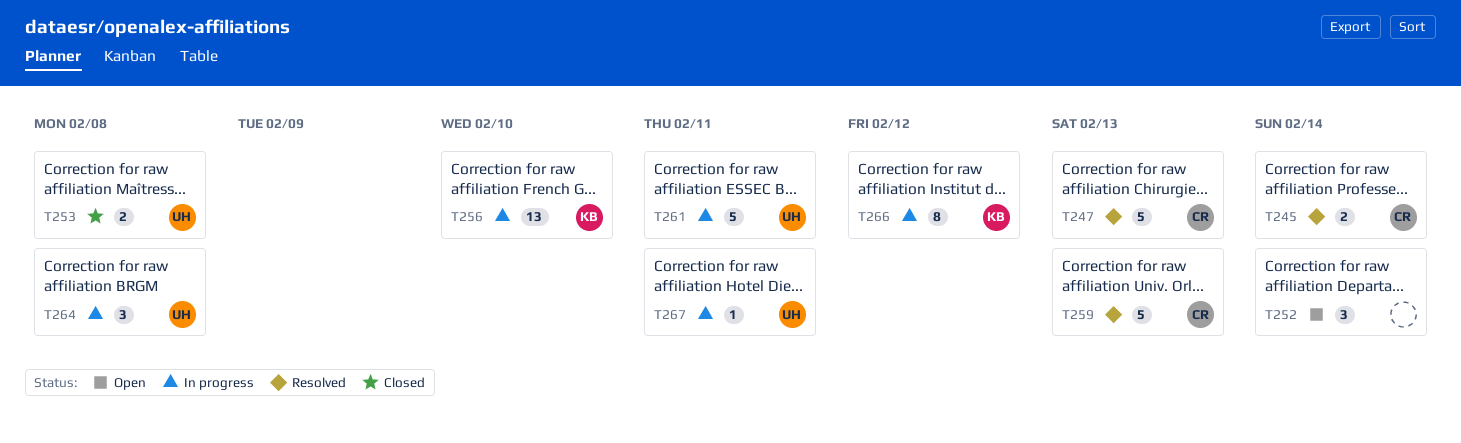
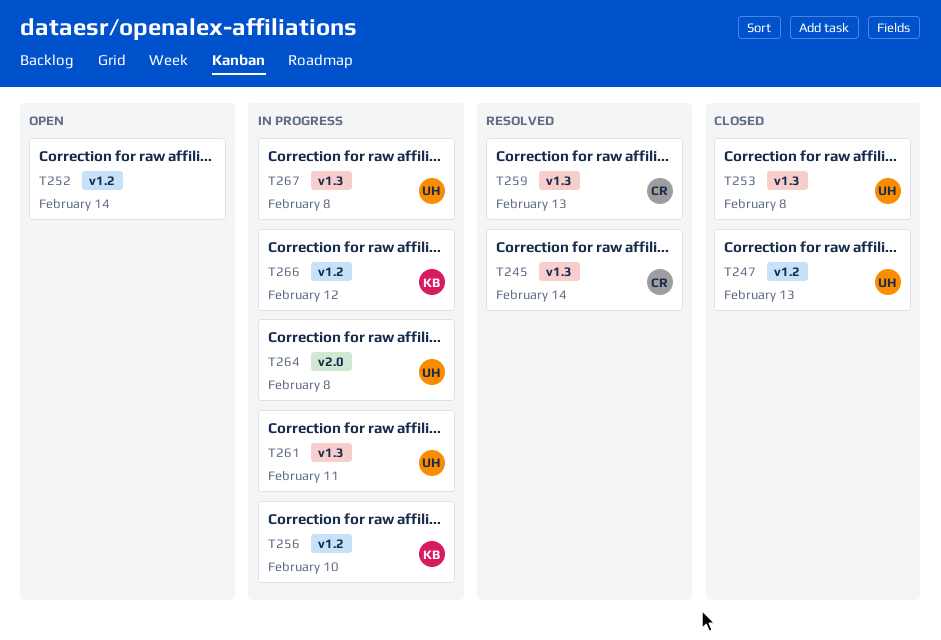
T247, status: Resolved -> Closed
T247, owner: CR -> UH
T267, due: Feb 11 -> Feb 8

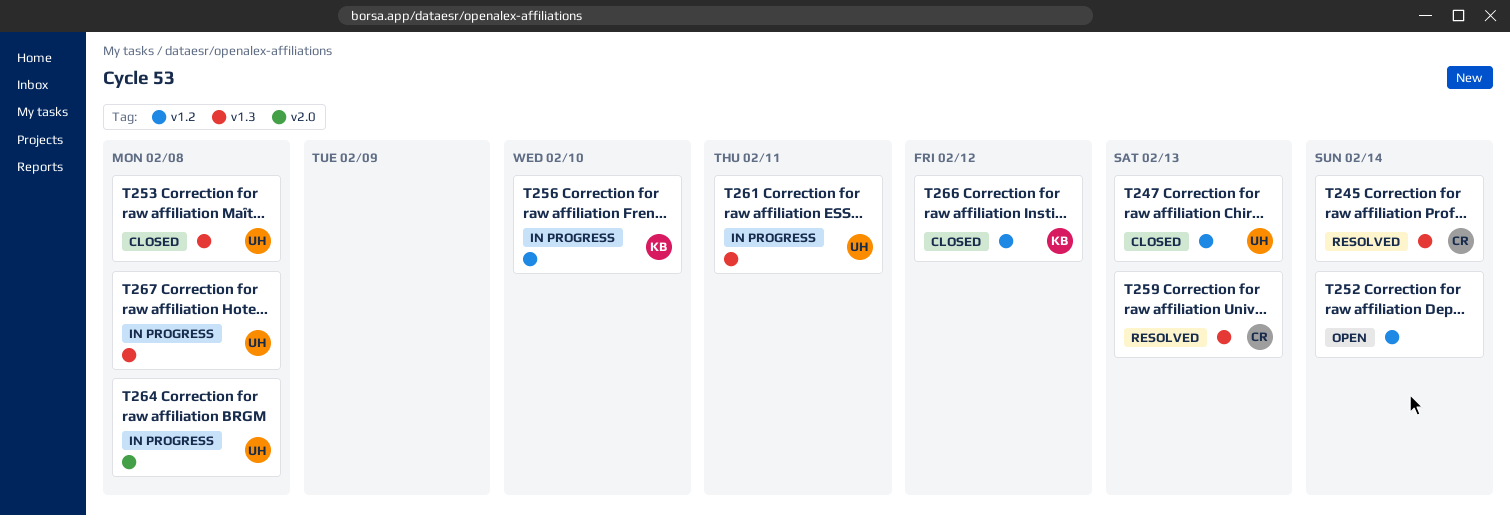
T266, status: In progress -> Closed

